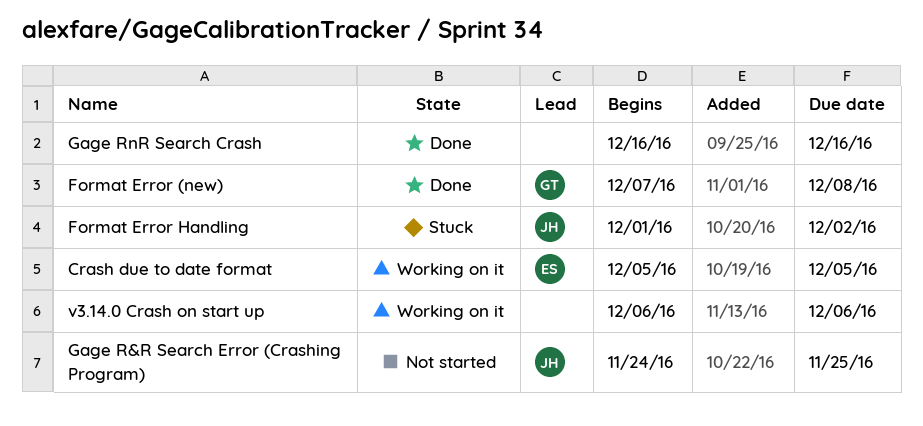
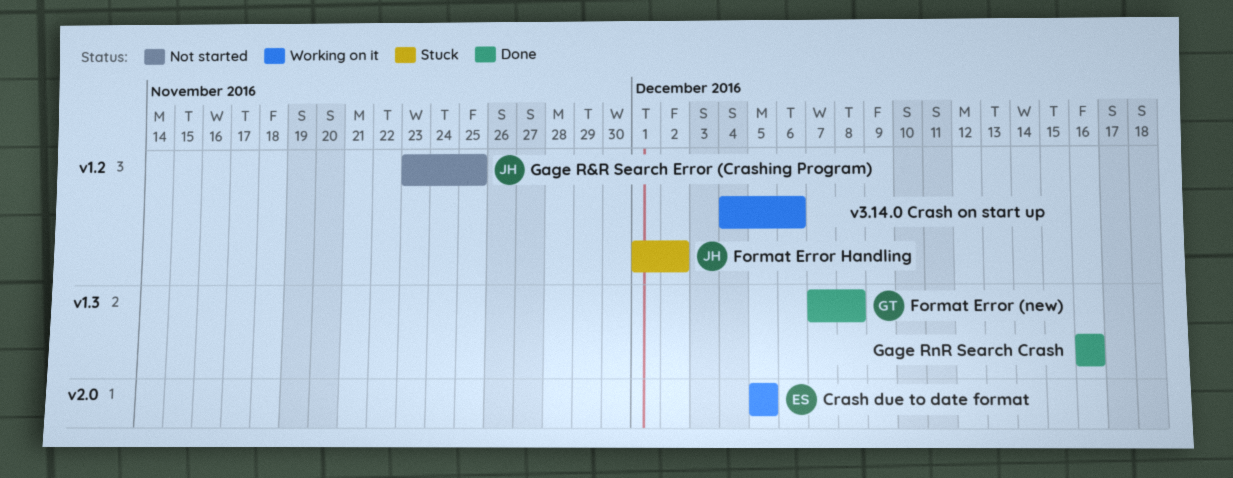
Gage R&R Search Error (Crashing Program), start: Nov 24 -> Nov 23
v3.14.0 Crash on start up, start: Dec 6 -> Dec 4

